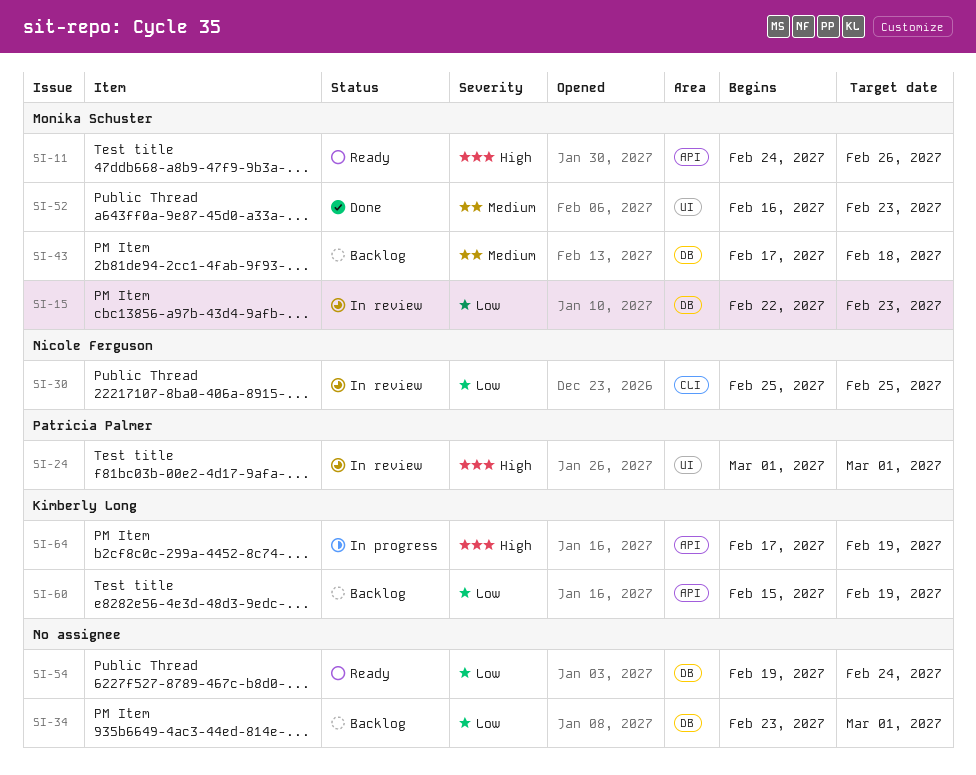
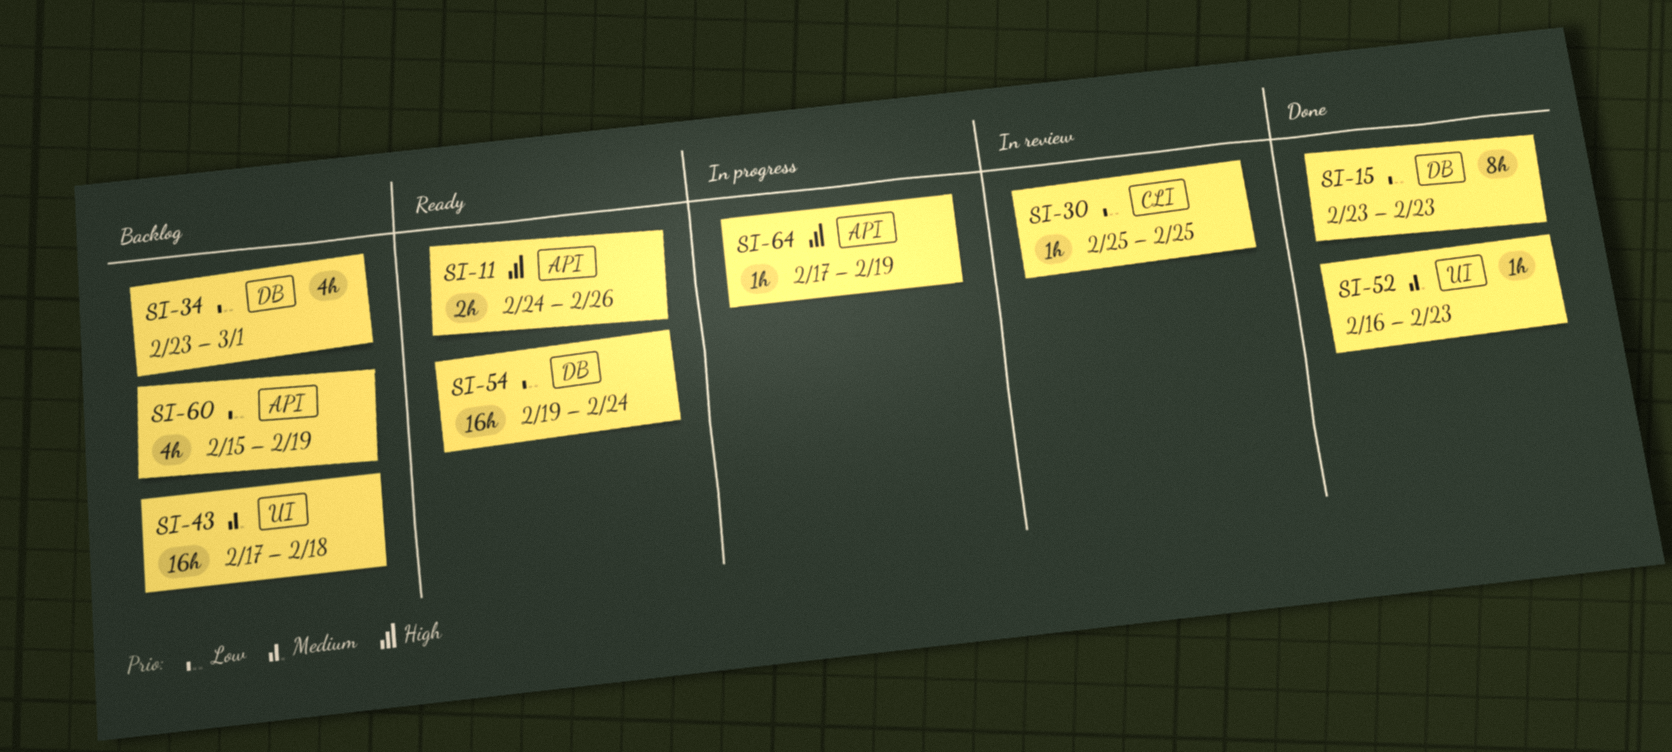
SI-15, status: In review -> Done
SI-15, start: Feb 22 -> Feb 23
SI-24: present -> none
SI-43, label: DB -> UI

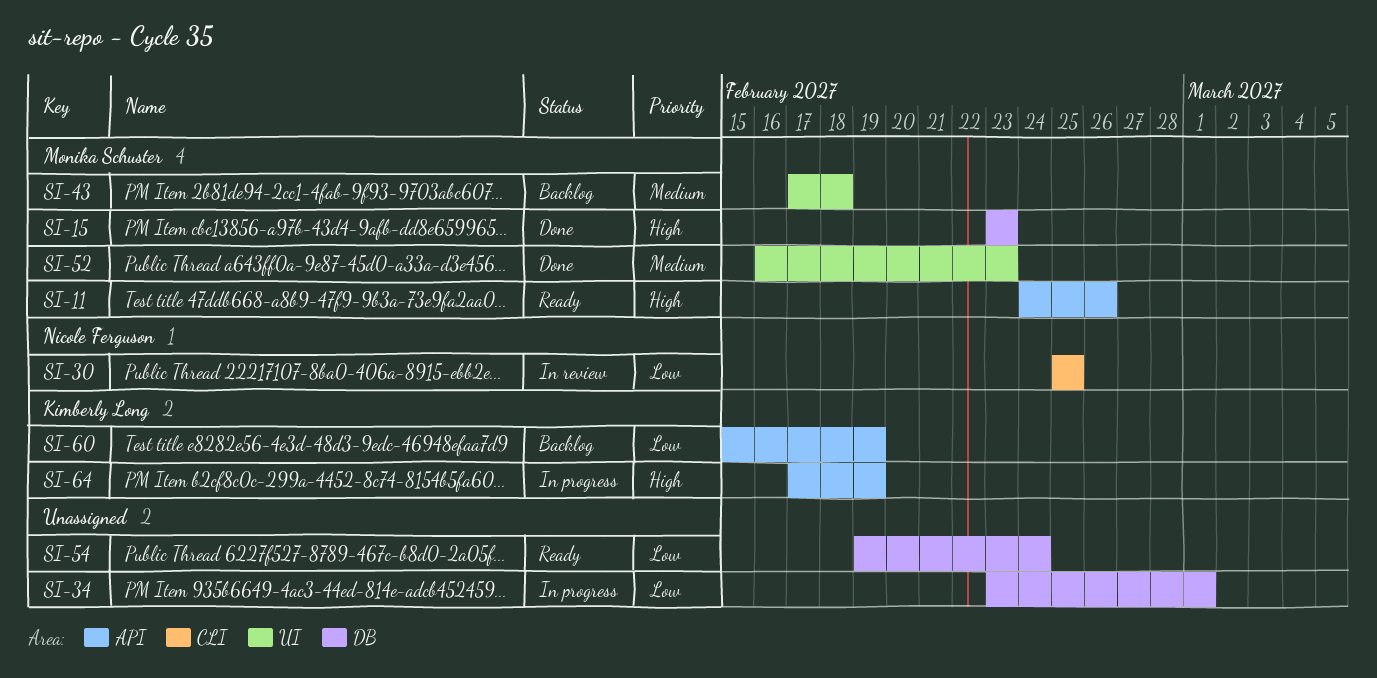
SI-15, priority: Low -> High
SI-34, status: Backlog -> In progress

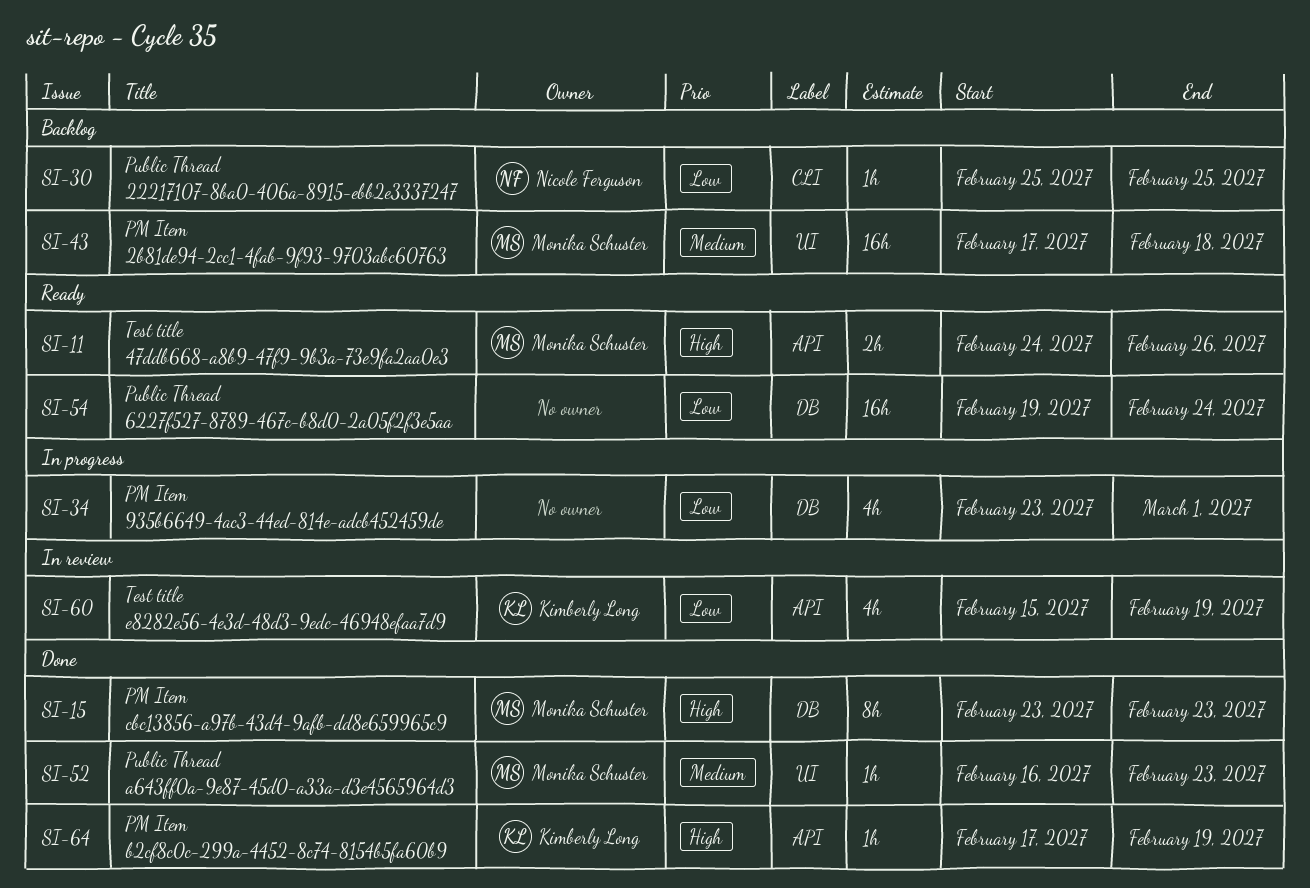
SI-30, status: In review -> Backlog
SI-60, status: Backlog -> In review
SI-64, status: In progress -> Done

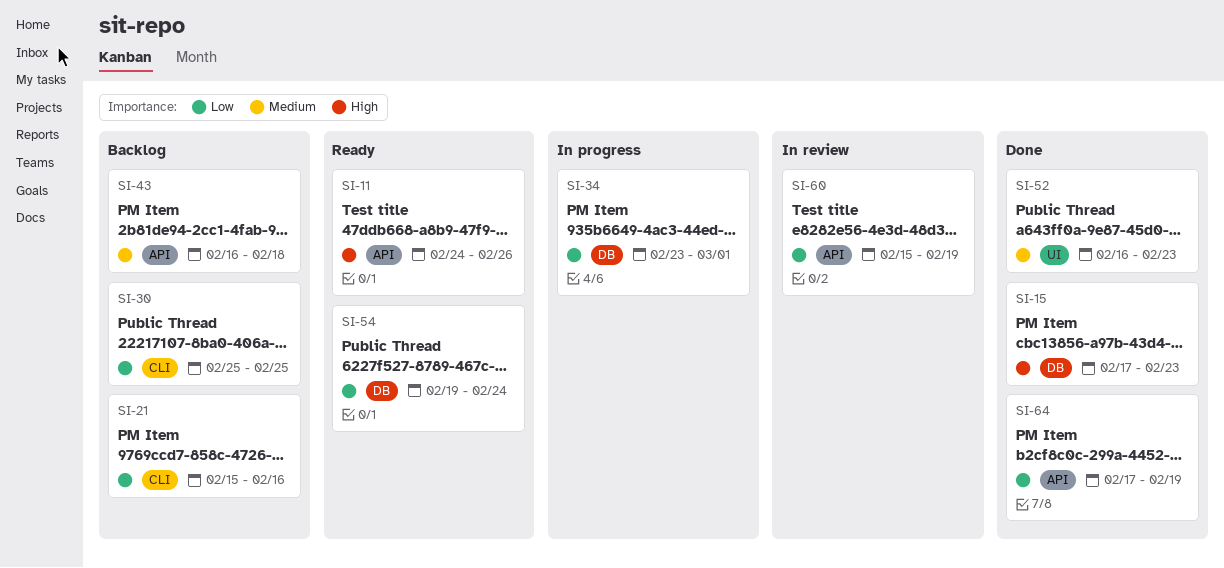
SI-15, start: Feb 23 -> Feb 17
SI-21: none -> present
SI-43, label: UI -> API
SI-43, start: Feb 17 -> Feb 16
SI-64, priority: High -> Low

